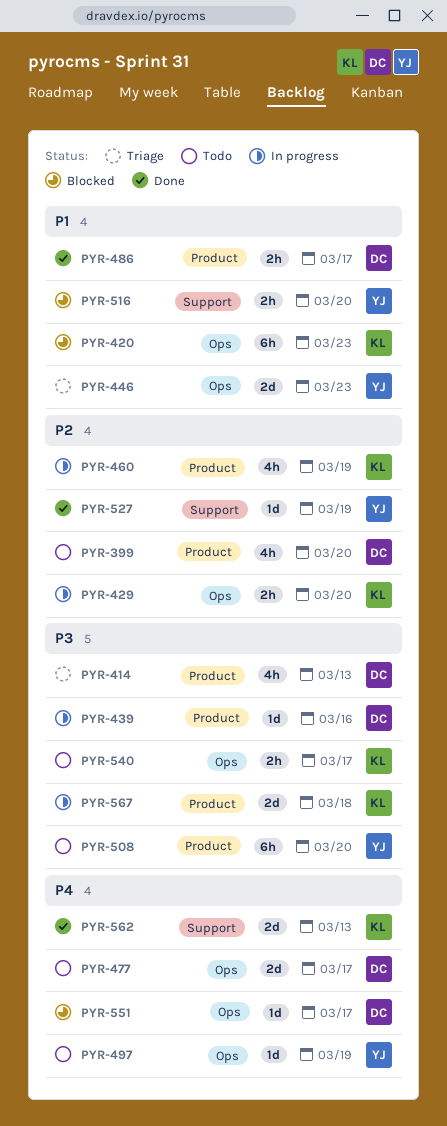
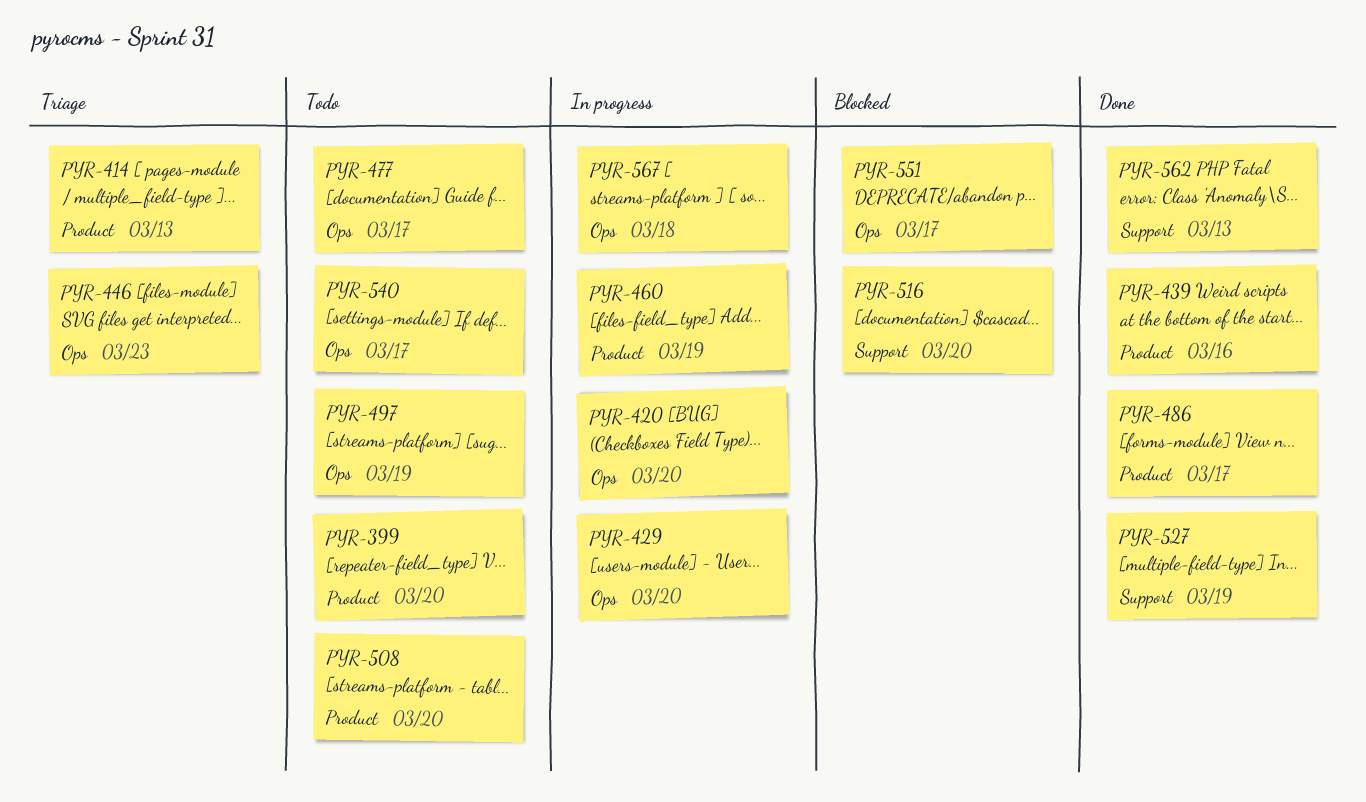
PYR-420, status: Blocked -> In progress
PYR-420, due: Mar 23 -> Mar 20
PYR-439, status: In progress -> Done
PYR-567, label: Product -> Ops

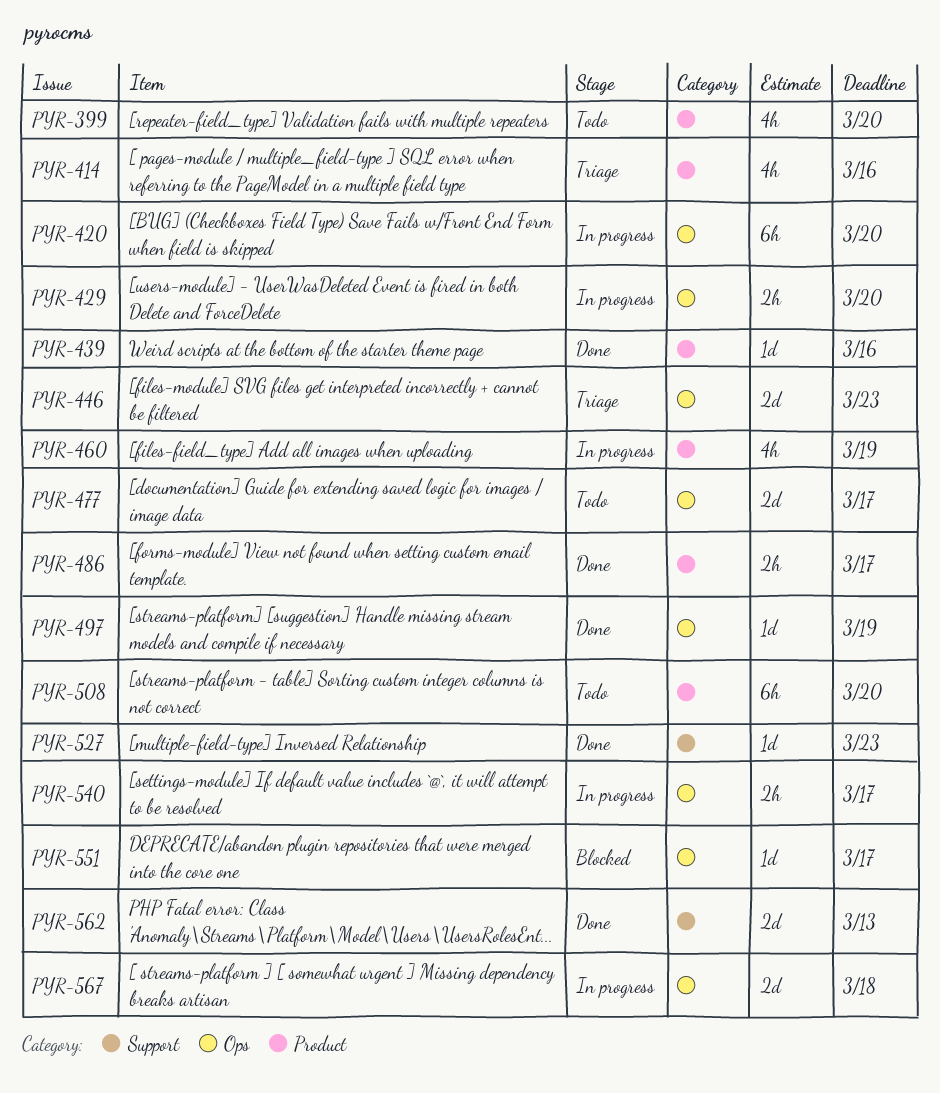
PYR-414, due: Mar 13 -> Mar 16
PYR-497, status: Todo -> Done
PYR-516: present -> none
PYR-527, due: Mar 19 -> Mar 23
PYR-540, status: Todo -> In progress

